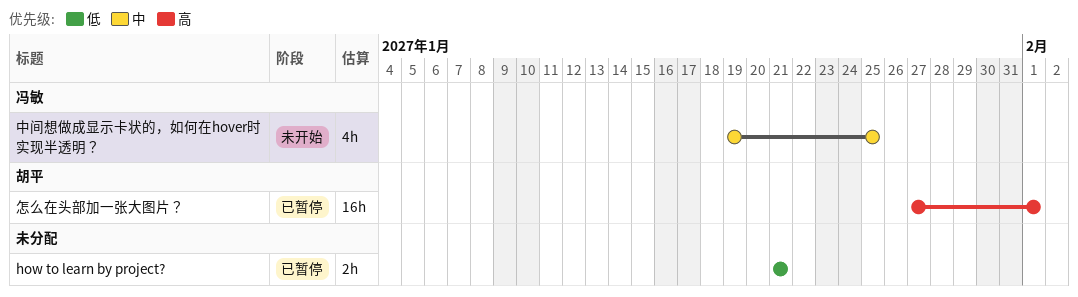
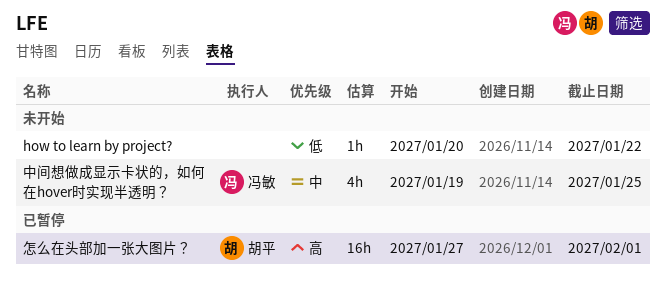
how to learn by project?, status: 已暂停 -> 未开始
how to learn by project?, estimate: 2h -> 1h
how to learn by project?, start: Jan 21 -> Jan 20
how to learn by project?, due: Jan 21 -> Jan 22

